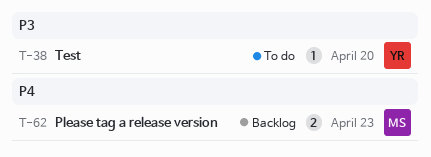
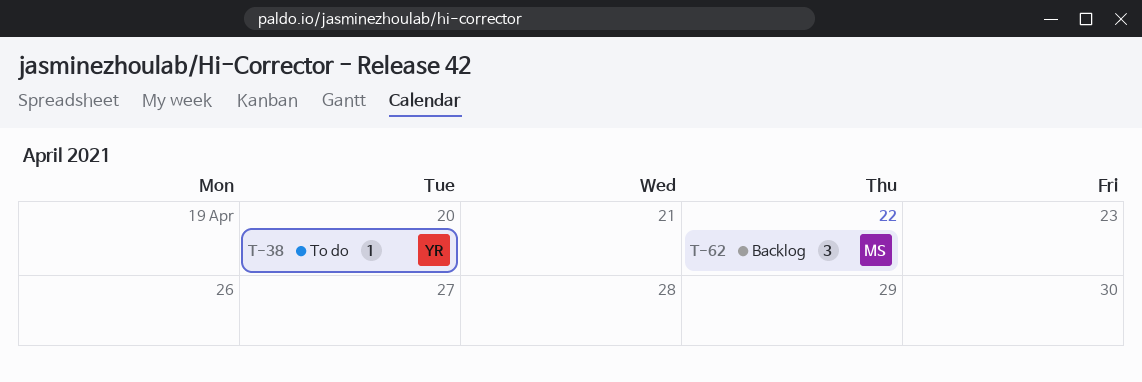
T-62, estimate: 2 -> 3
T-62, due: Apr 23 -> Apr 22

